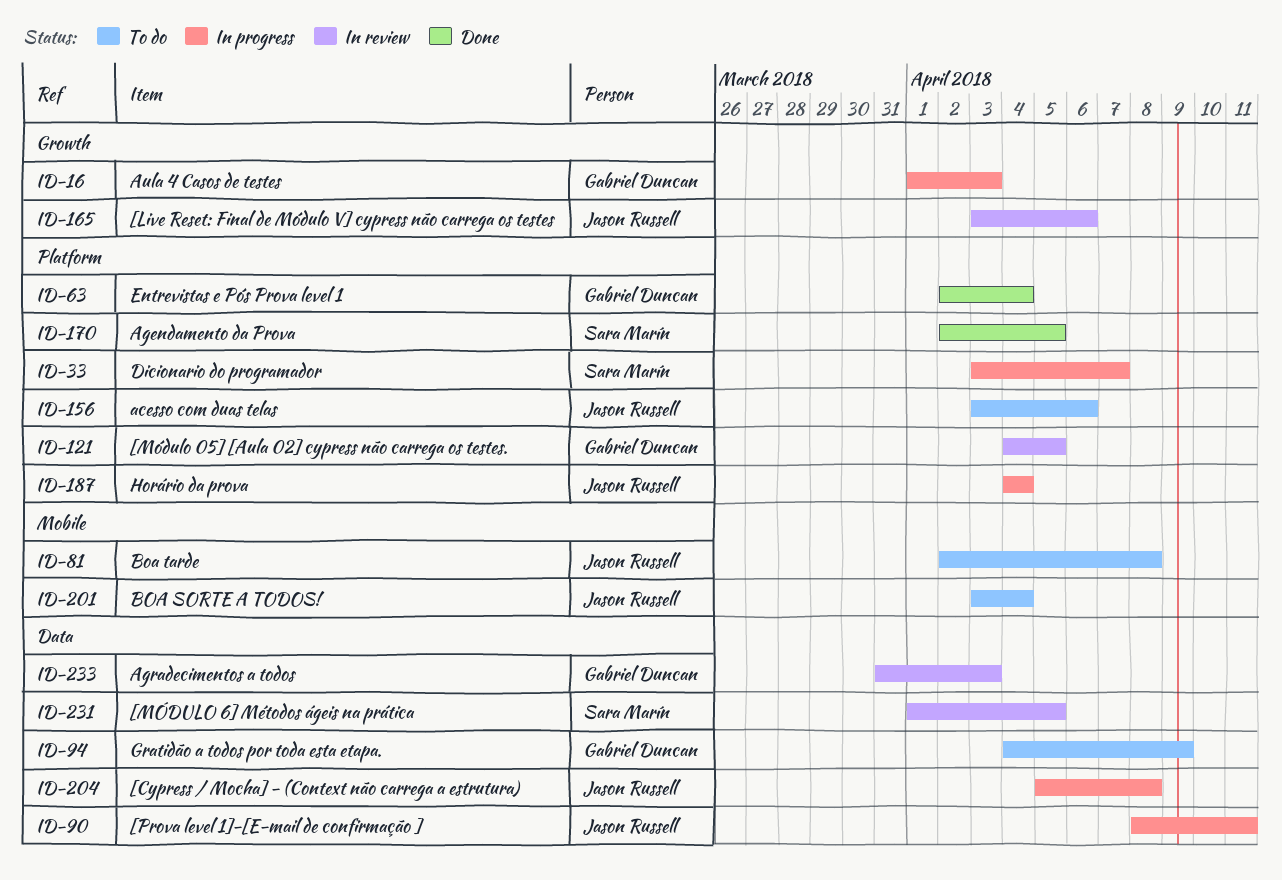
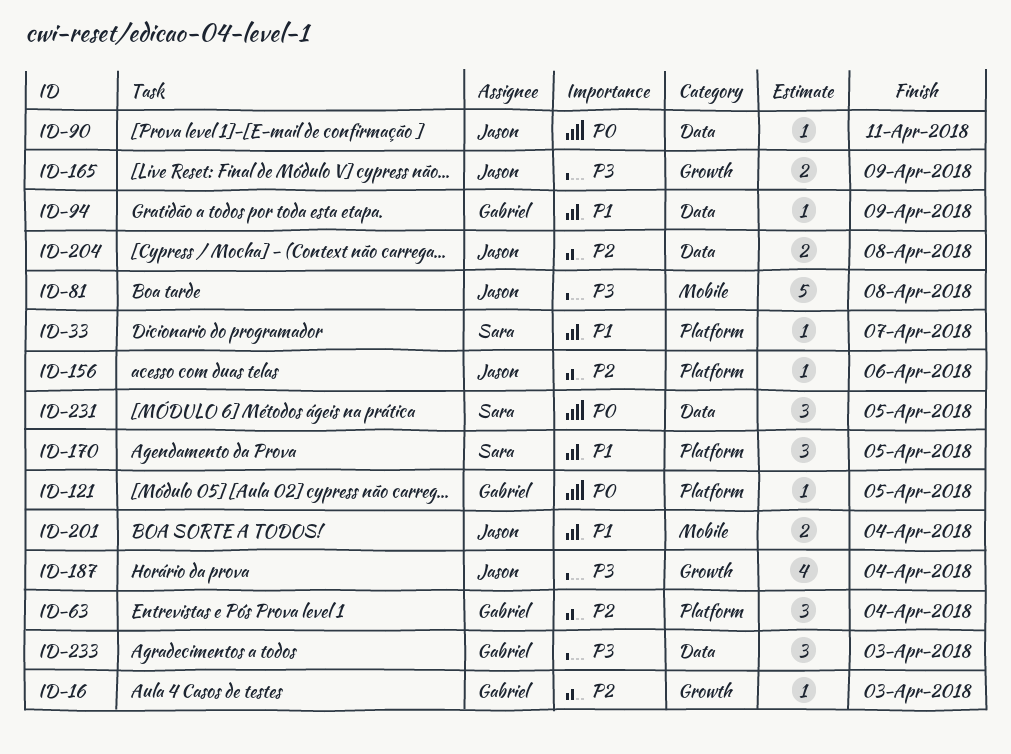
ID-165, due: Apr 6 -> Apr 9
ID-187, label: Platform -> Growth

